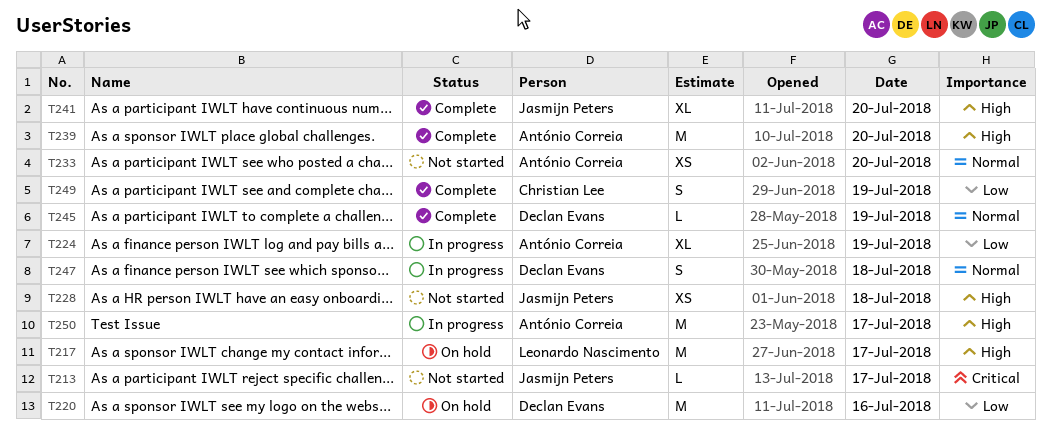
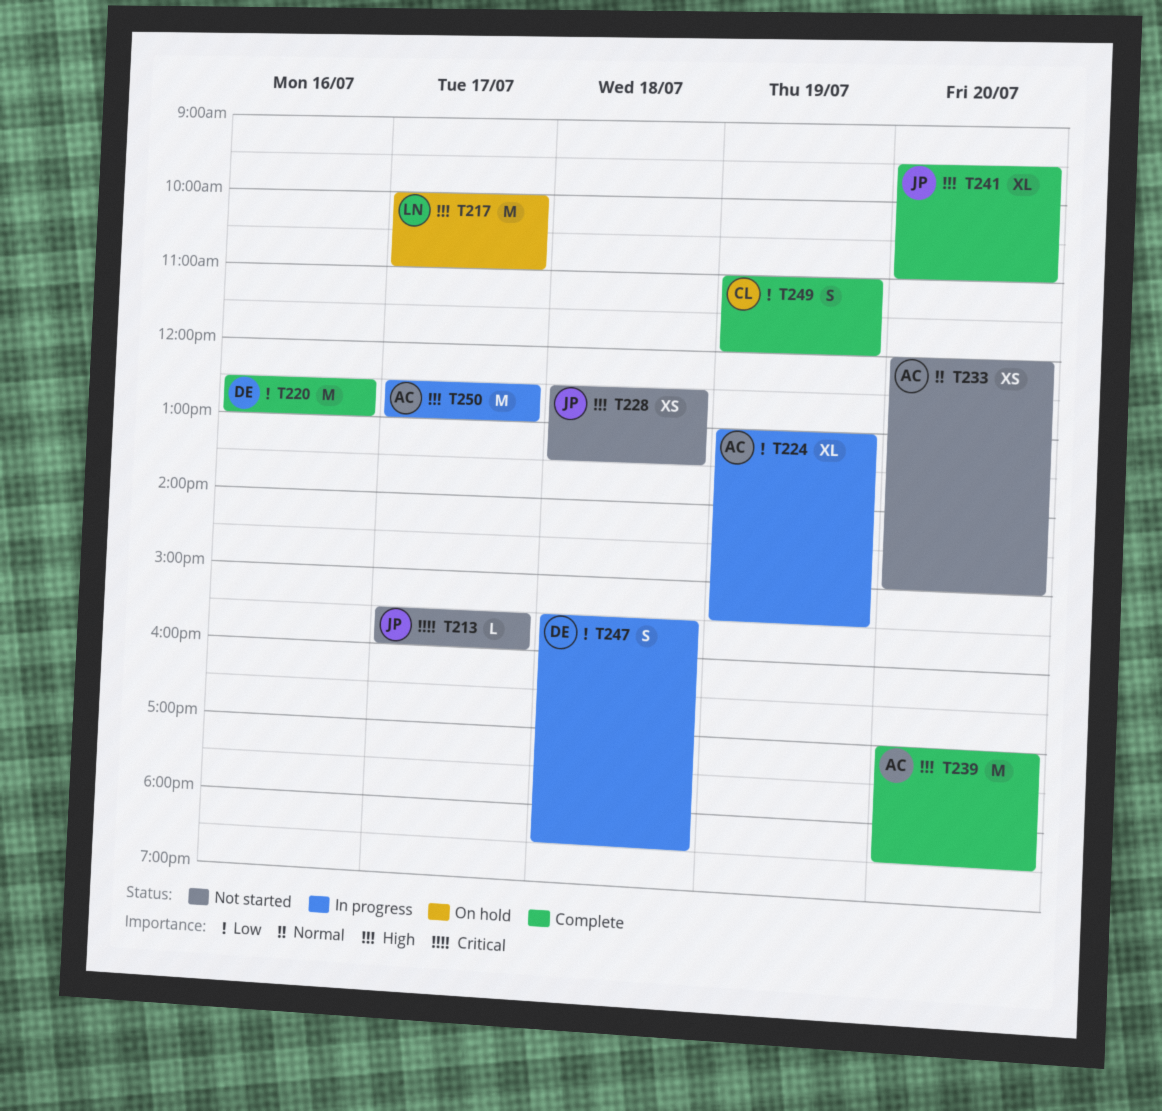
T220, status: On hold -> Complete
T245: present -> none
T247, priority: Normal -> Low

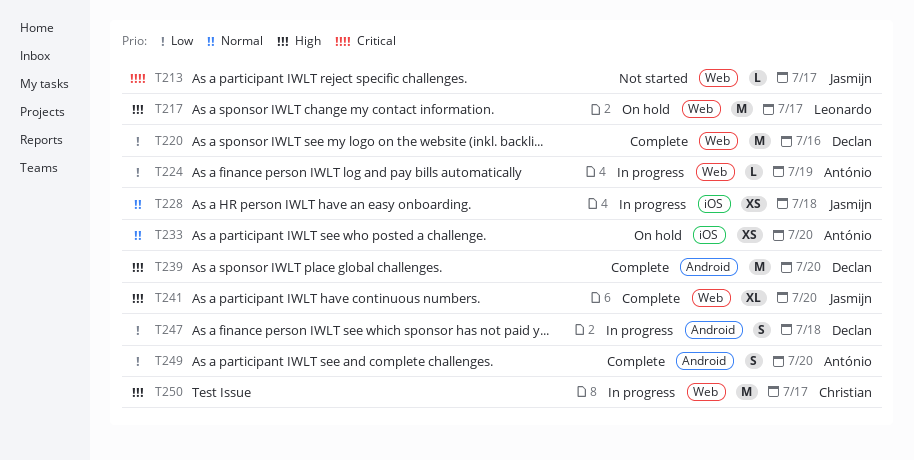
T224, estimate: XL -> L
T228, status: Not started -> In progress
T228, priority: High -> Normal
T233, status: Not started -> On hold
T239, owner: António -> Declan
T249, owner: Christian -> António
T249, day: Jul 19 -> Jul 20
T250, owner: António -> Christian

